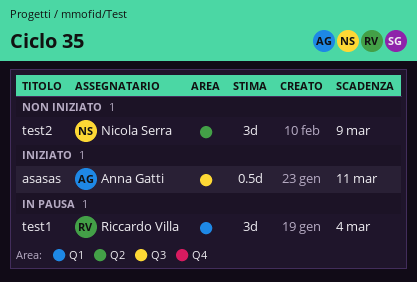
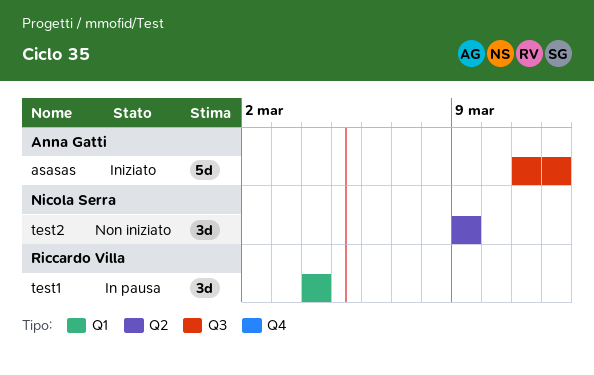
asasas, estimate: 0.5d -> 5d
asasas, due: Mar 11 -> Mar 12

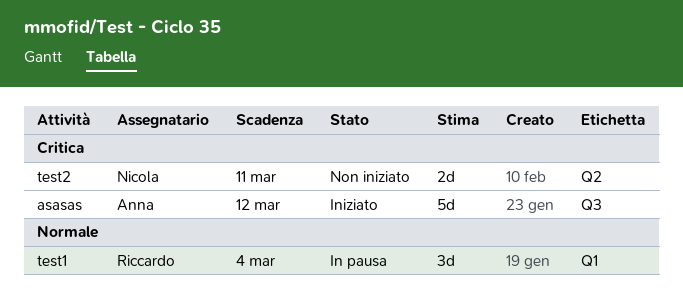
test2, estimate: 3d -> 2d
test2, due: Mar 9 -> Mar 11

